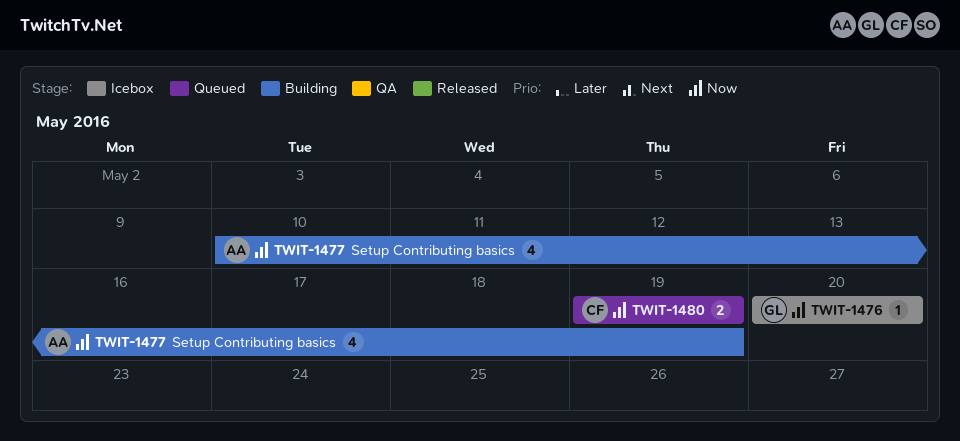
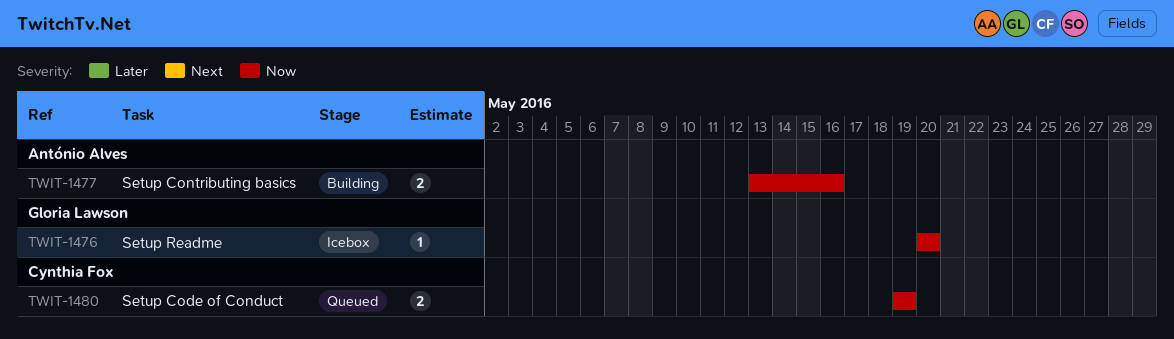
TWIT-1477, estimate: 4 -> 2
TWIT-1477, start: May 10 -> May 13
TWIT-1477, due: May 19 -> May 16

